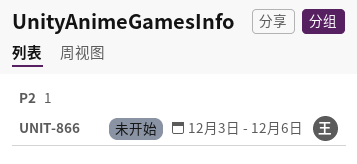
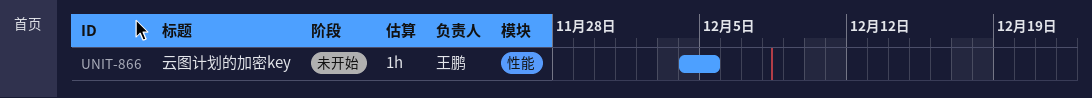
UNIT-866, start: Dec 3 -> Dec 4
UNIT-866, due: Dec 6 -> Dec 5

